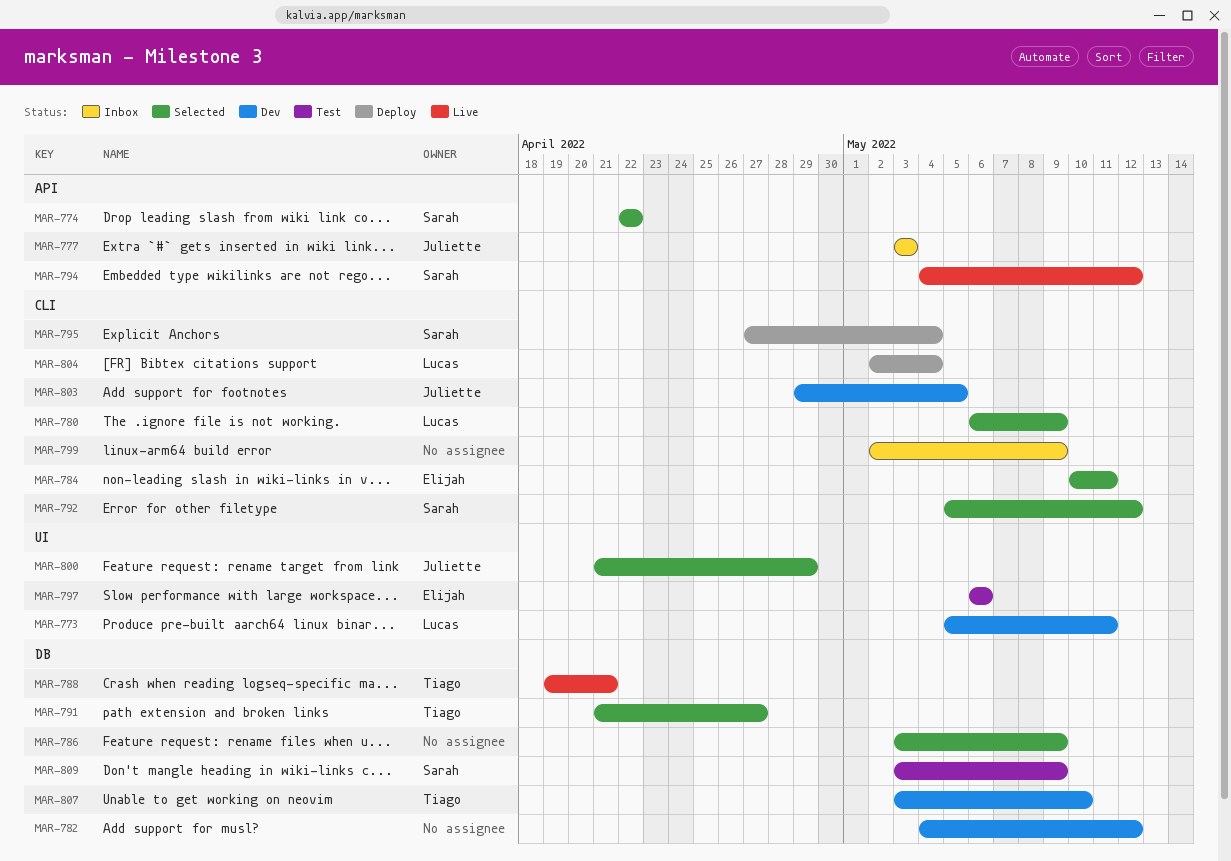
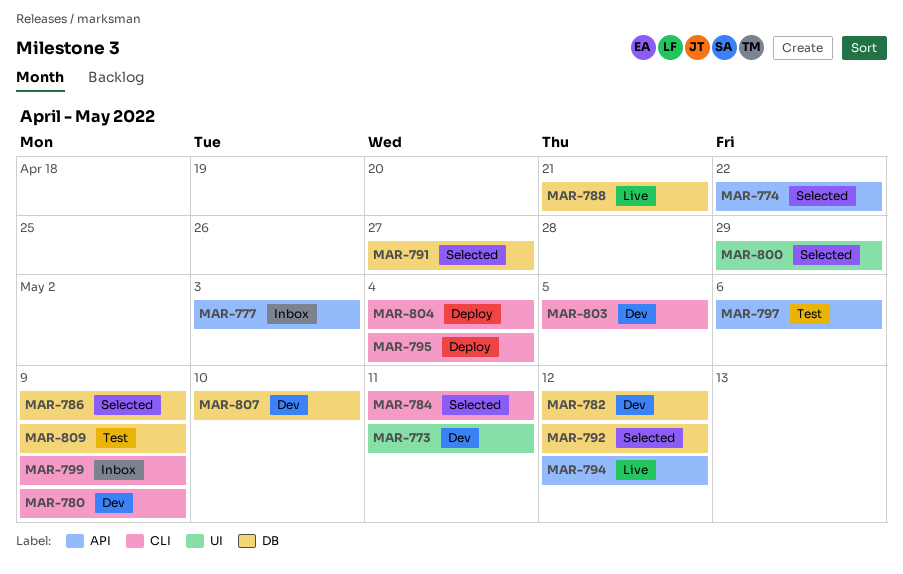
MAR-780, status: Selected -> Dev
MAR-792, label: CLI -> DB
MAR-797, label: UI -> API

